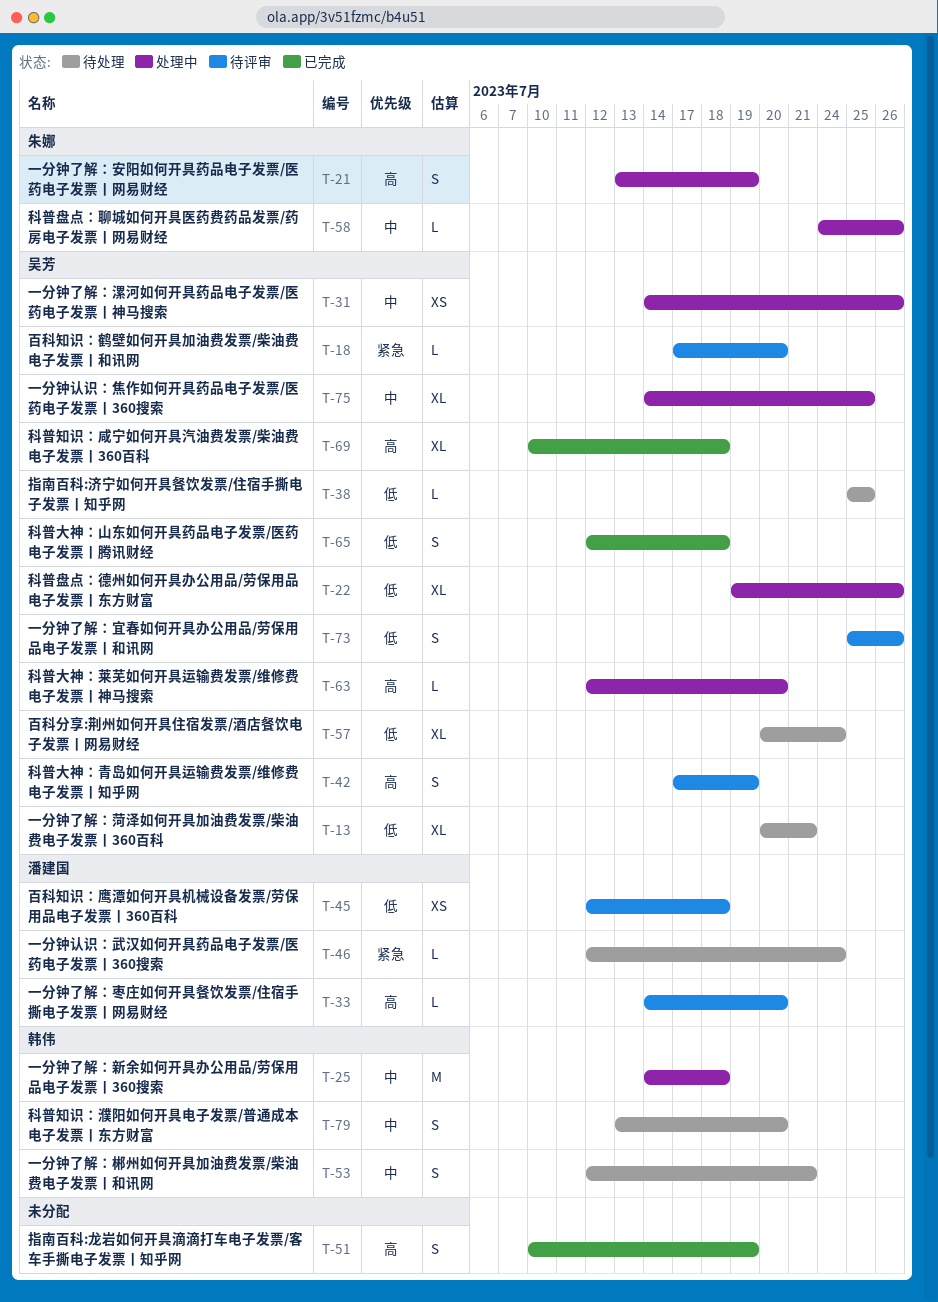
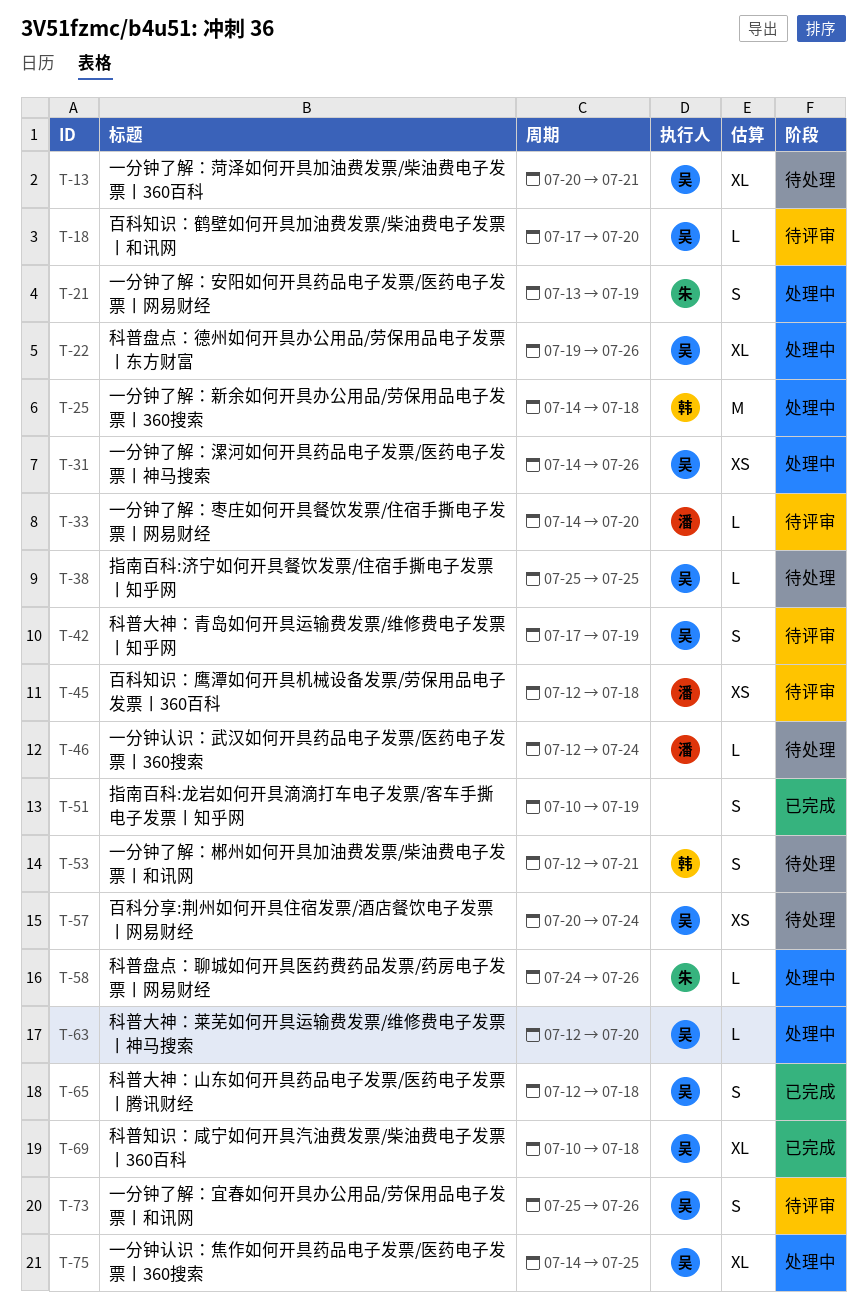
T-57, estimate: XL -> XS
T-79: present -> none

